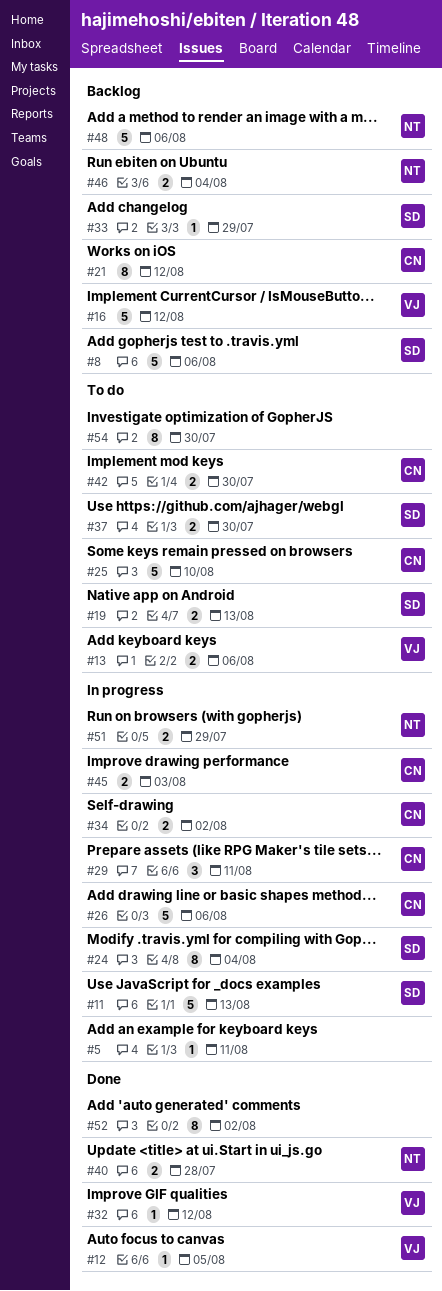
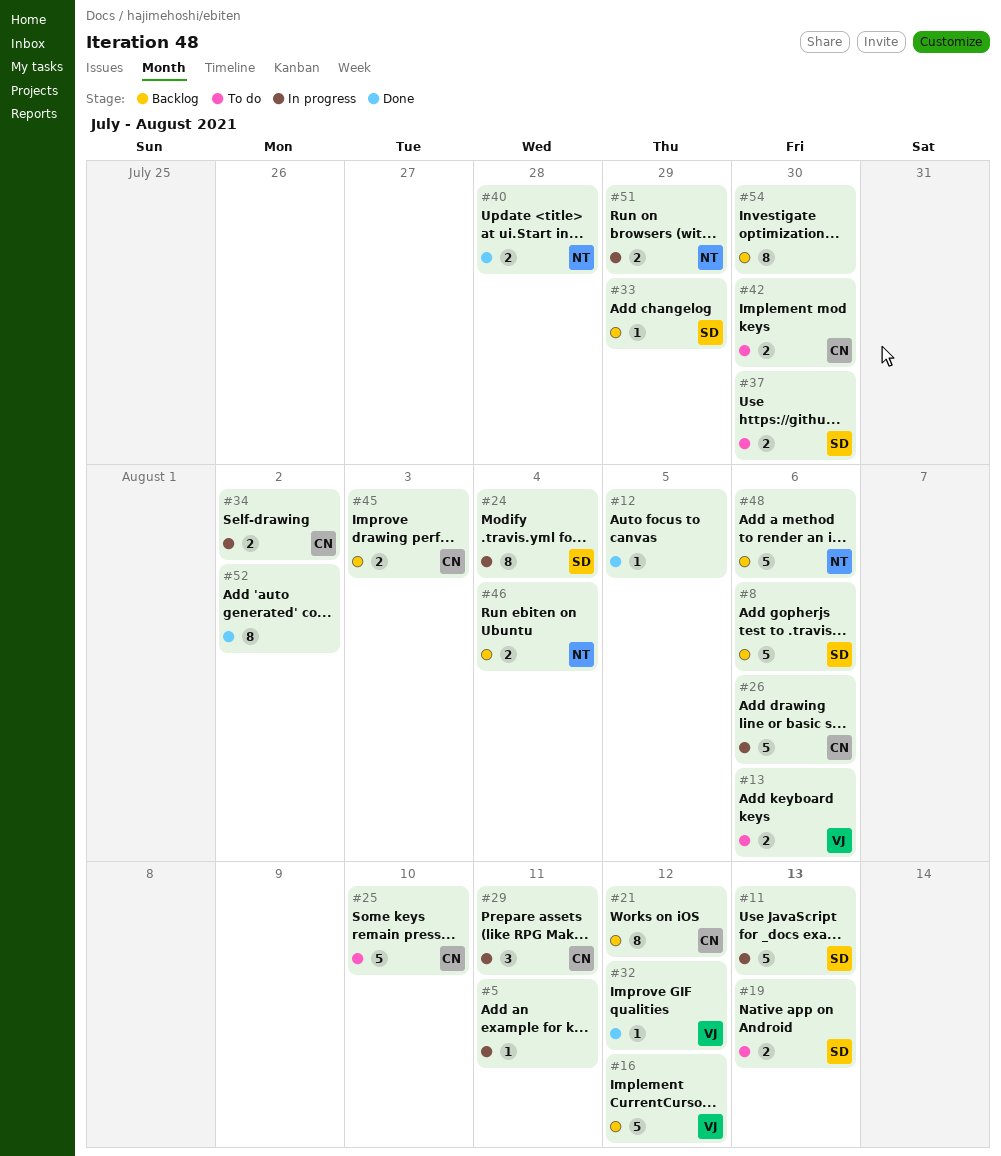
#12, owner: VJ -> none
#45, status: In progress -> Backlog
#54, status: To do -> Backlog

